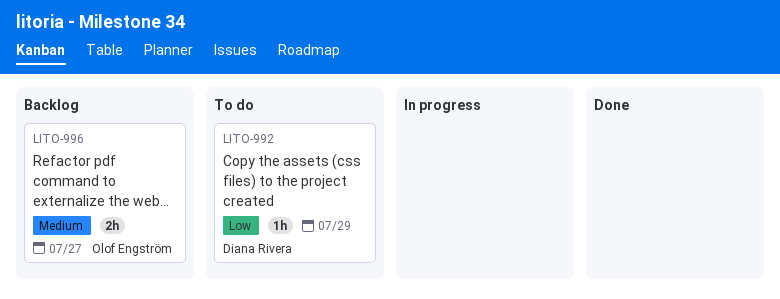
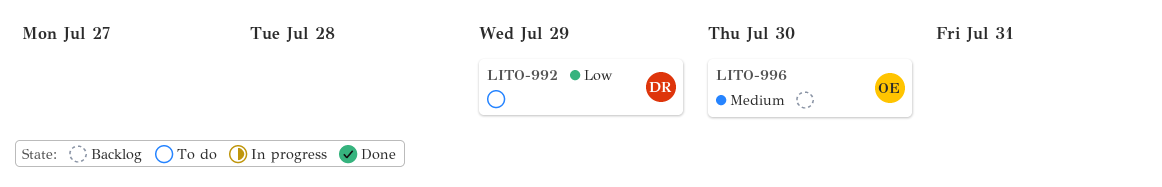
LITO-996, due: Jul 27 -> Jul 30

